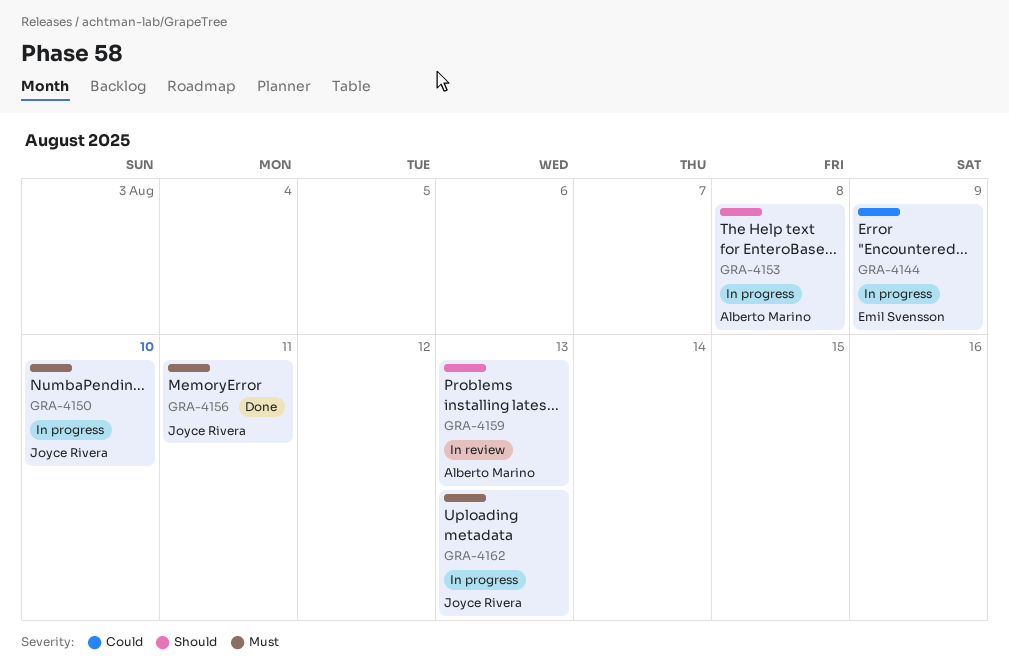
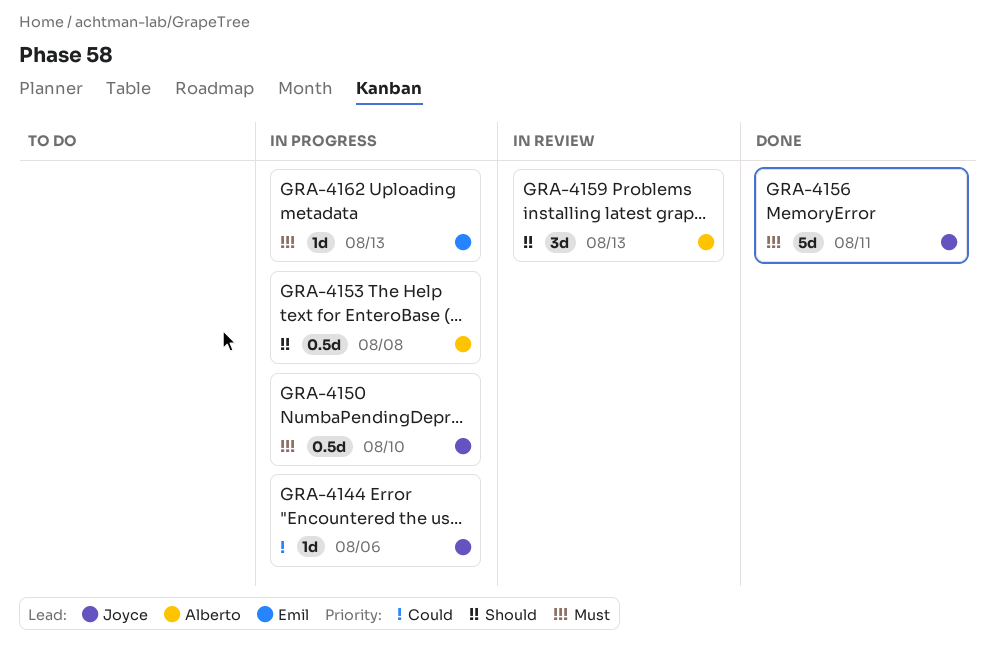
GRA-4144, owner: Emil Svensson -> Joyce Rivera
GRA-4144, due: Aug 9 -> Aug 6
GRA-4162, owner: Joyce Rivera -> Emil Svensson

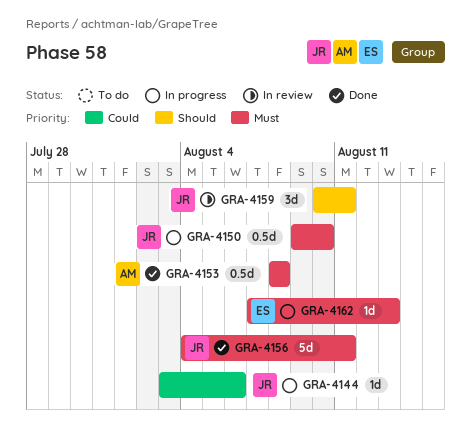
GRA-4153, status: In progress -> Done
GRA-4153, priority: Should -> Must
GRA-4159, owner: Alberto -> Joyce
GRA-4159, due: Aug 13 -> Aug 11

